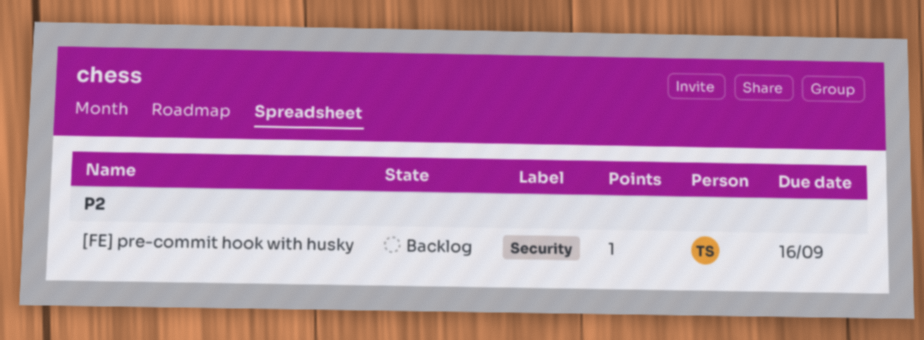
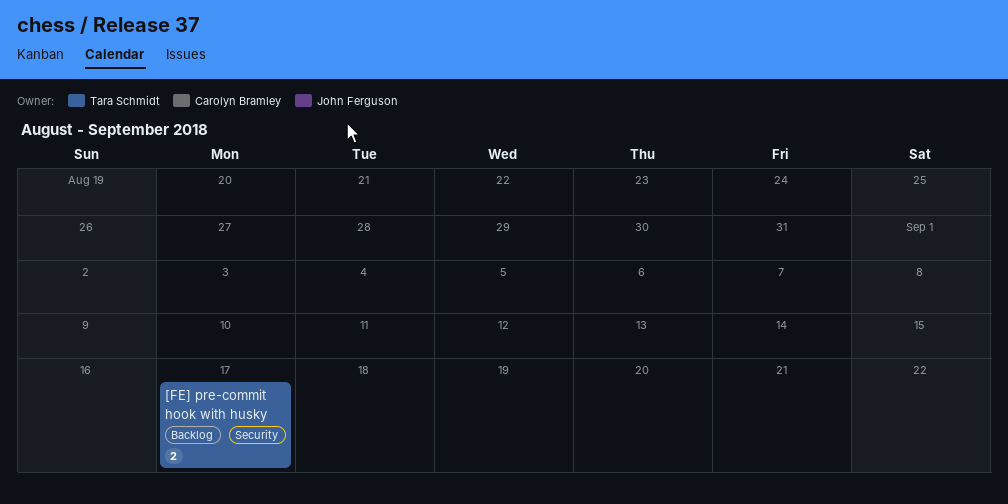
[FE] pre-commit hook with husky, estimate: 1 -> 2
[FE] pre-commit hook with husky, due: Sep 16 -> Sep 17

